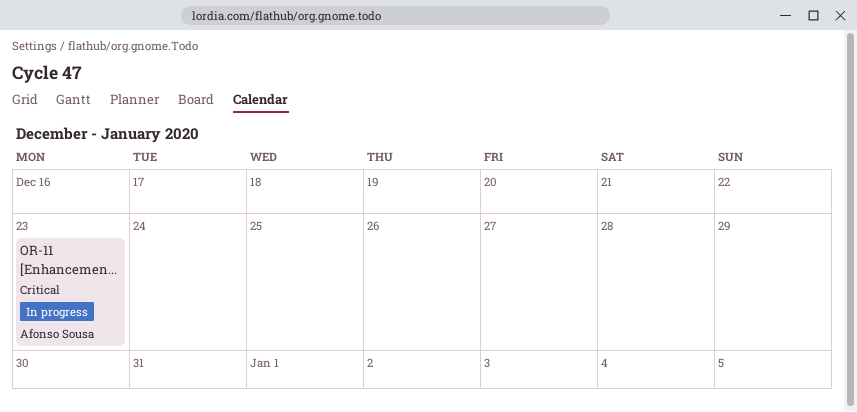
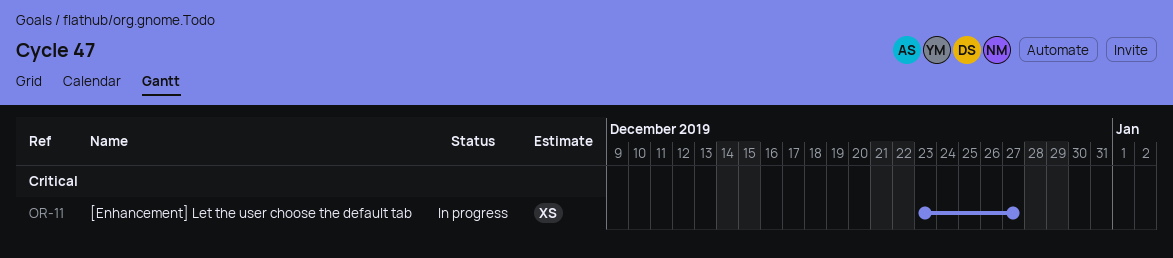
OR-11, due: Dec 23 -> Dec 27

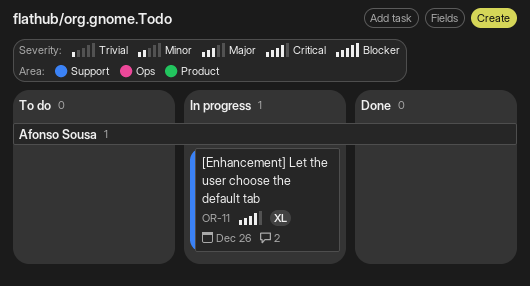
OR-11, estimate: XS -> XL
OR-11, due: Dec 27 -> Dec 26

